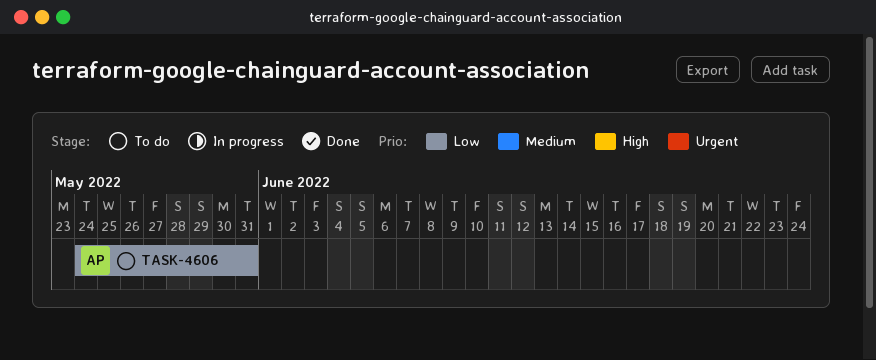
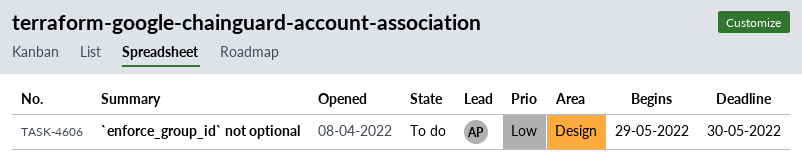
TASK-4606, start: May 24 -> May 29
TASK-4606, due: May 31 -> May 30

